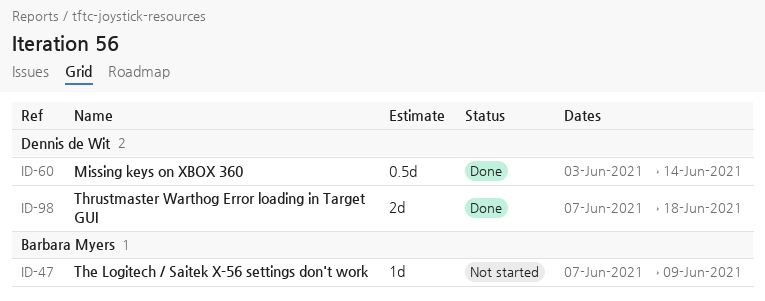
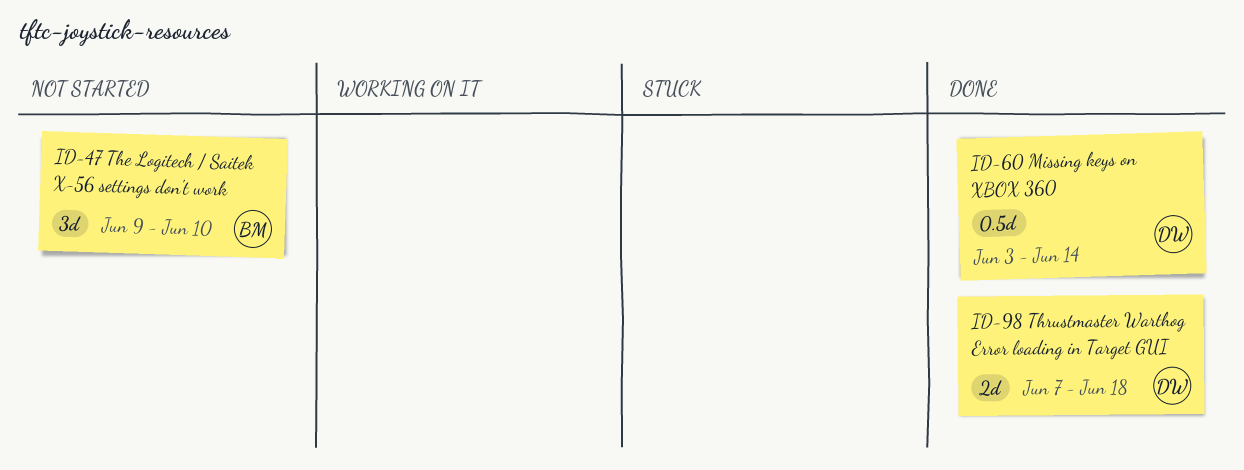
ID-47, estimate: 1d -> 3d
ID-47, start: Jun 7 -> Jun 9
ID-47, due: Jun 9 -> Jun 10

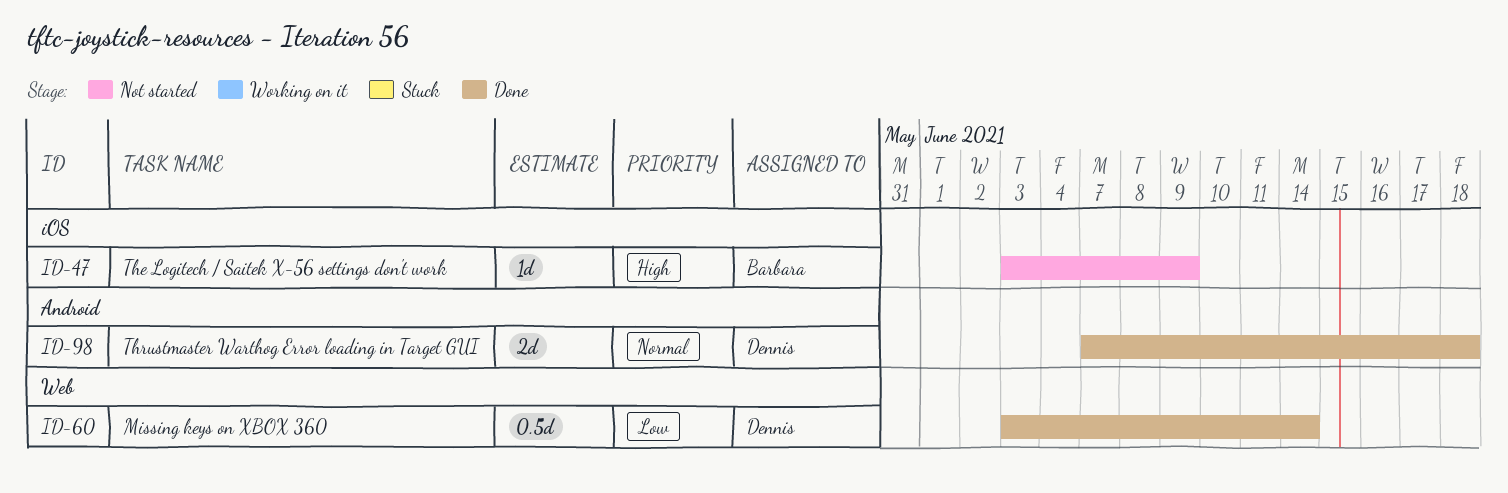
ID-47, estimate: 3d -> 1d
ID-47, start: Jun 9 -> Jun 3
ID-47, due: Jun 10 -> Jun 9

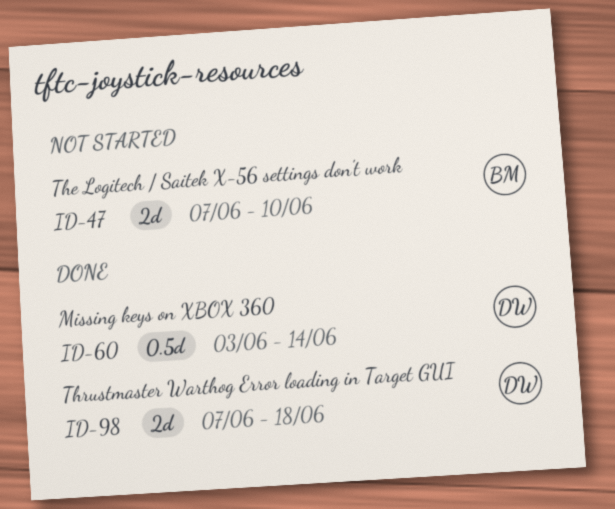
ID-47, estimate: 1d -> 2d
ID-47, start: Jun 3 -> Jun 7
ID-47, due: Jun 9 -> Jun 10

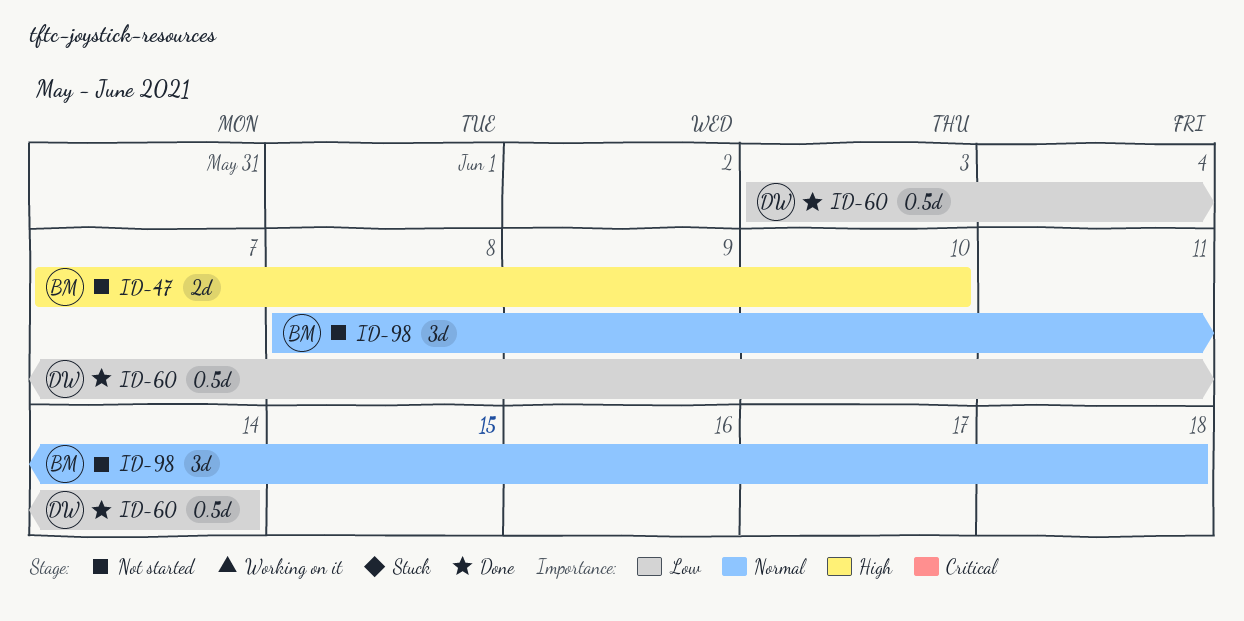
ID-98, status: Done -> Not started
ID-98, owner: DW -> BM
ID-98, estimate: 2d -> 3d
ID-98, start: Jun 7 -> Jun 8

